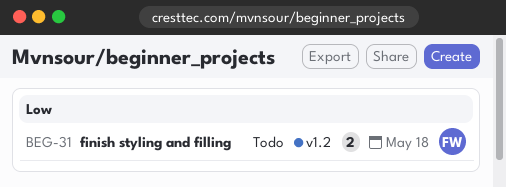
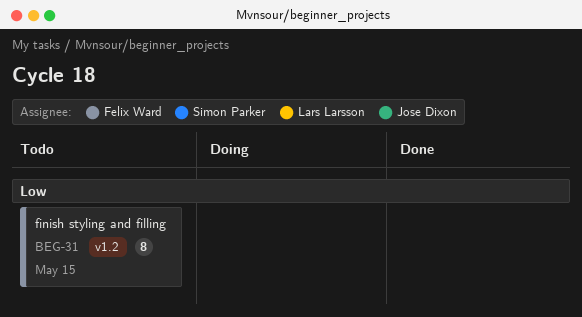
BEG-31, estimate: 2 -> 8
BEG-31, due: May 18 -> May 15

